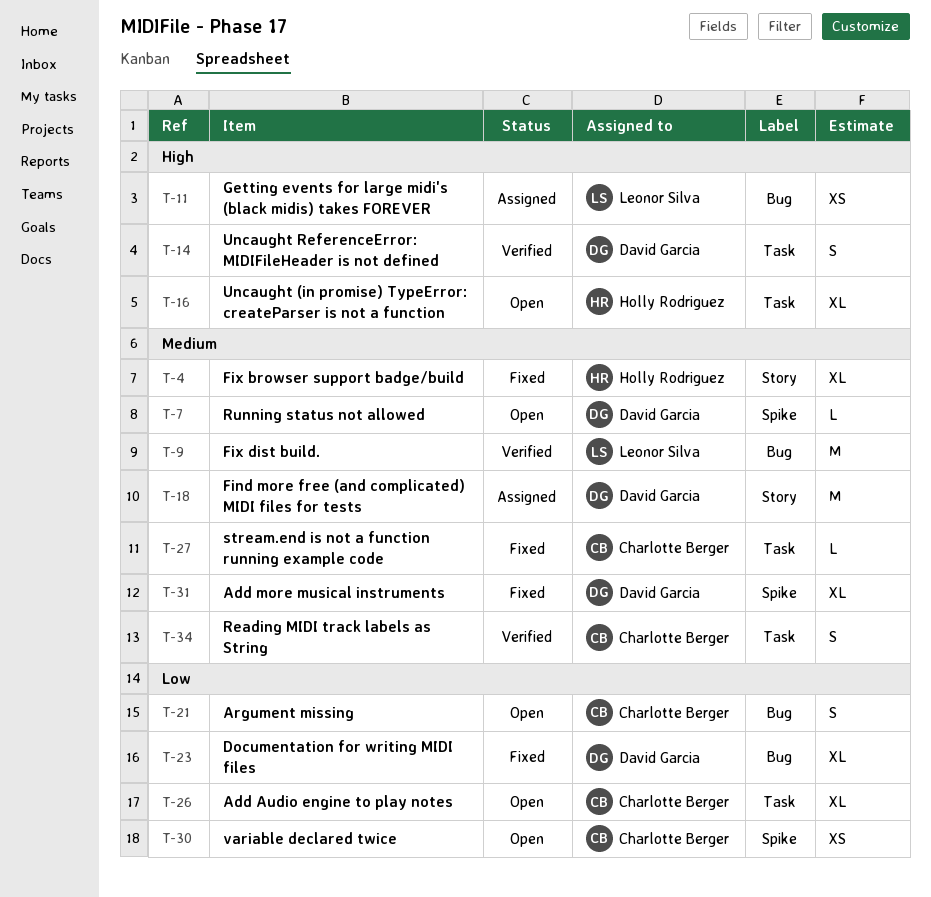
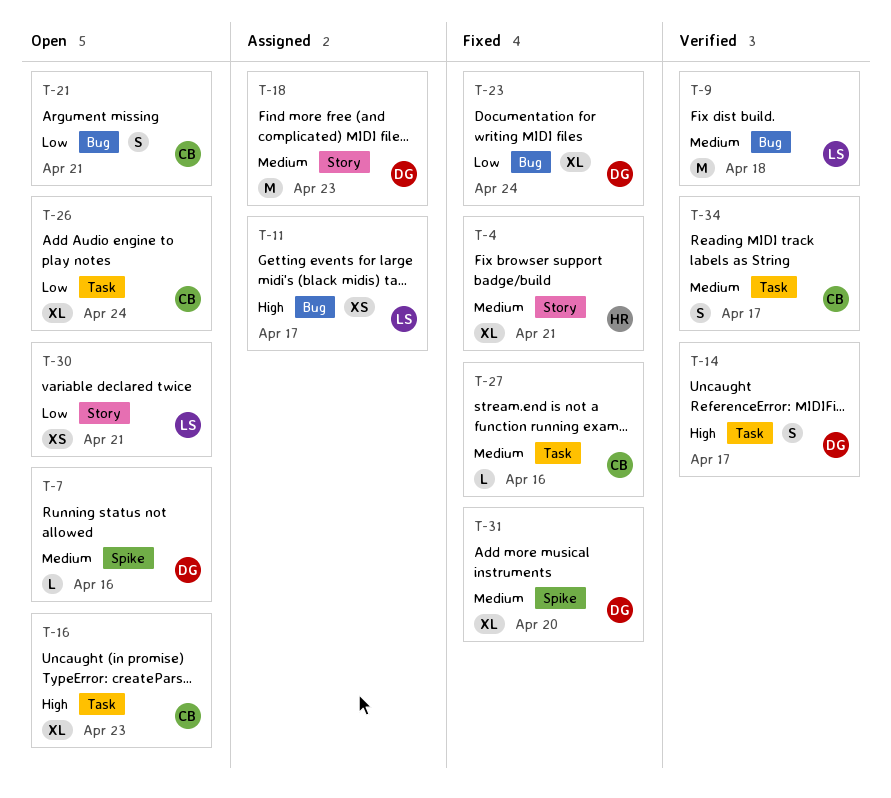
T-16, owner: Holly Rodriguez -> Charlotte Berger
T-30, owner: Charlotte Berger -> Leonor Silva
T-30, label: Spike -> Story

